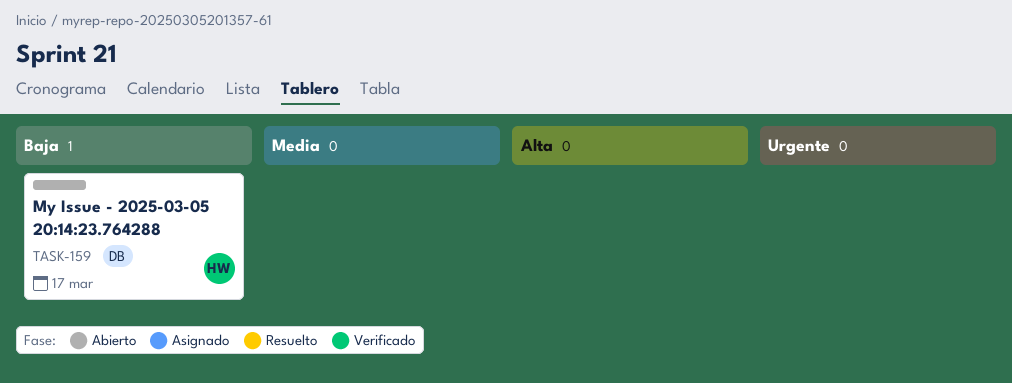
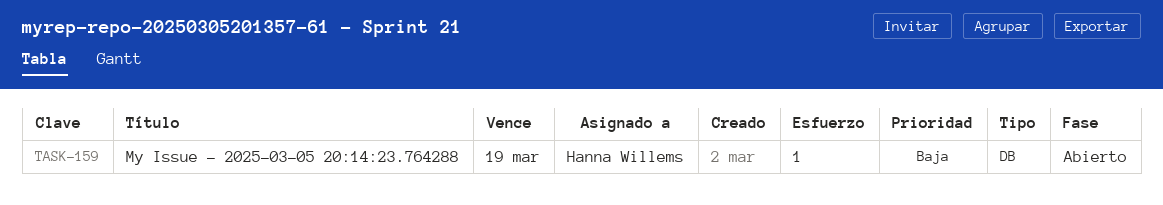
TASK-159, due: Mar 17 -> Mar 19

